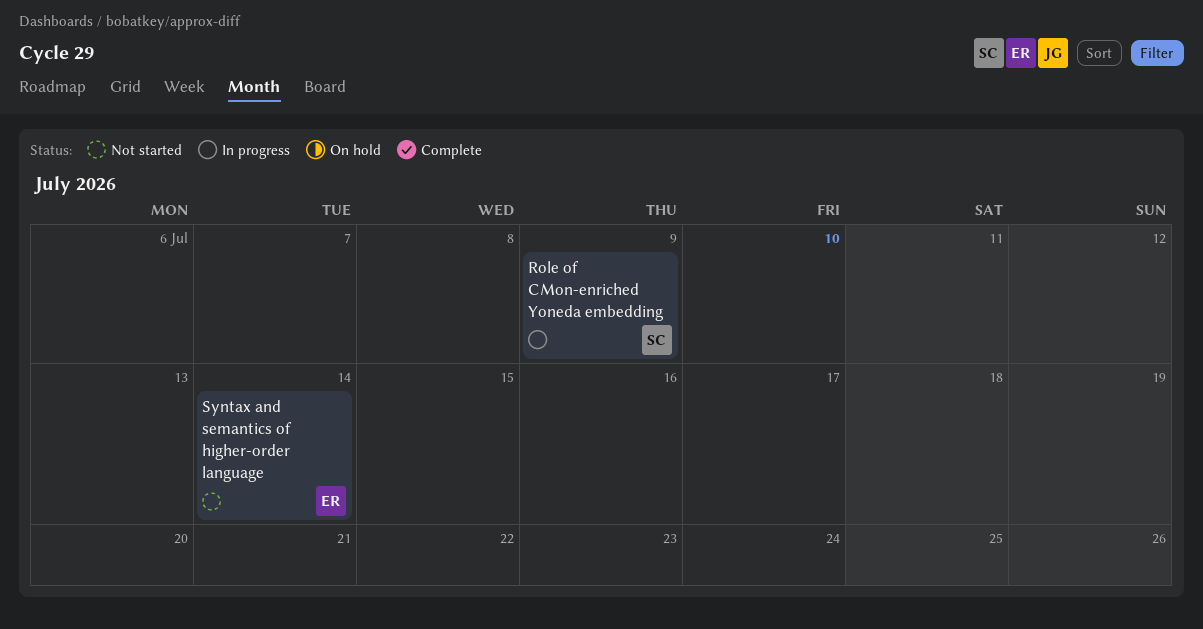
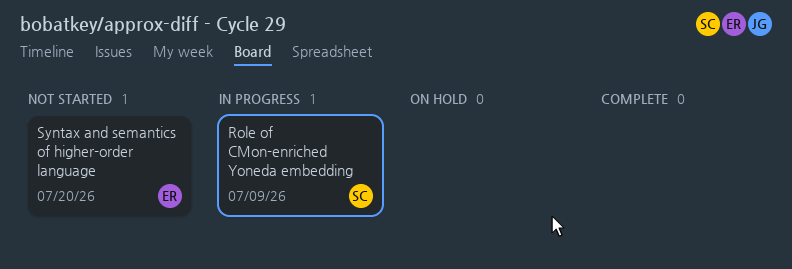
Syntax and semantics of higher-order language, due: Jul 14 -> Jul 20

